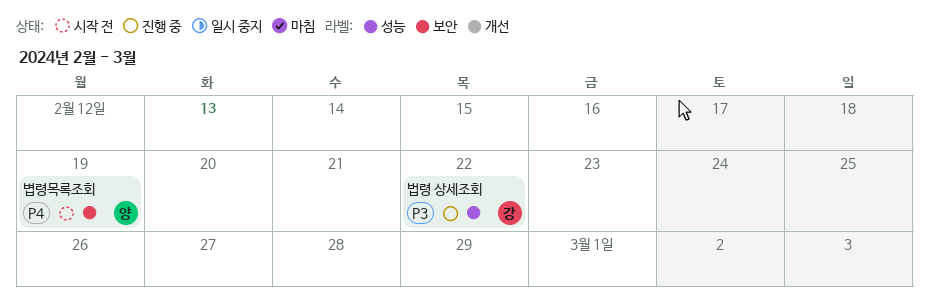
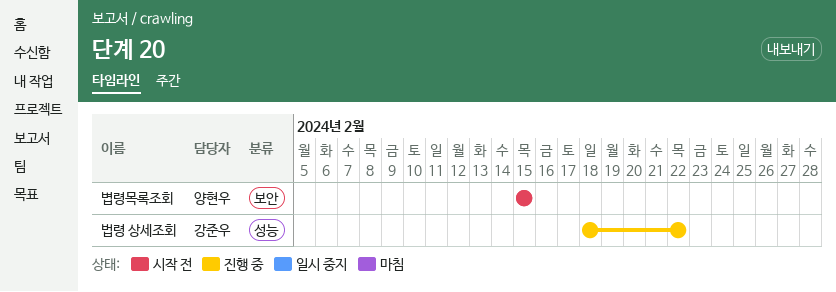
볍령목록조회, due: Feb 19 -> Feb 15

